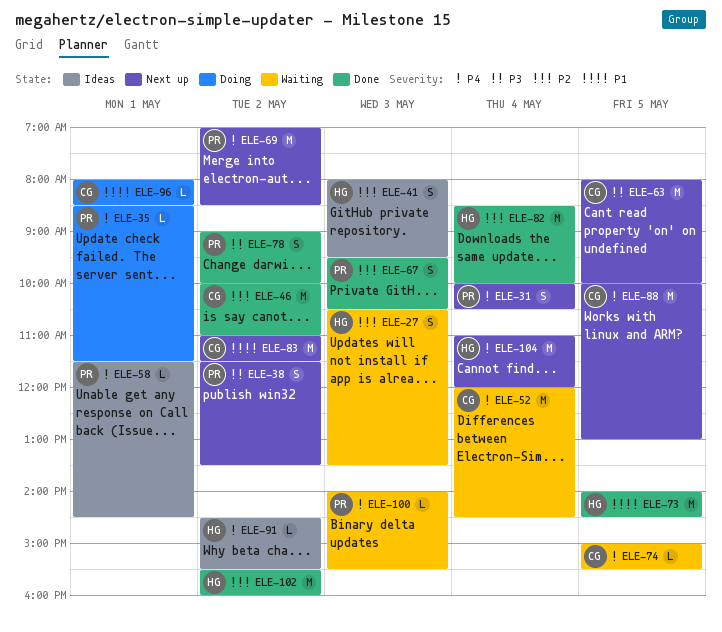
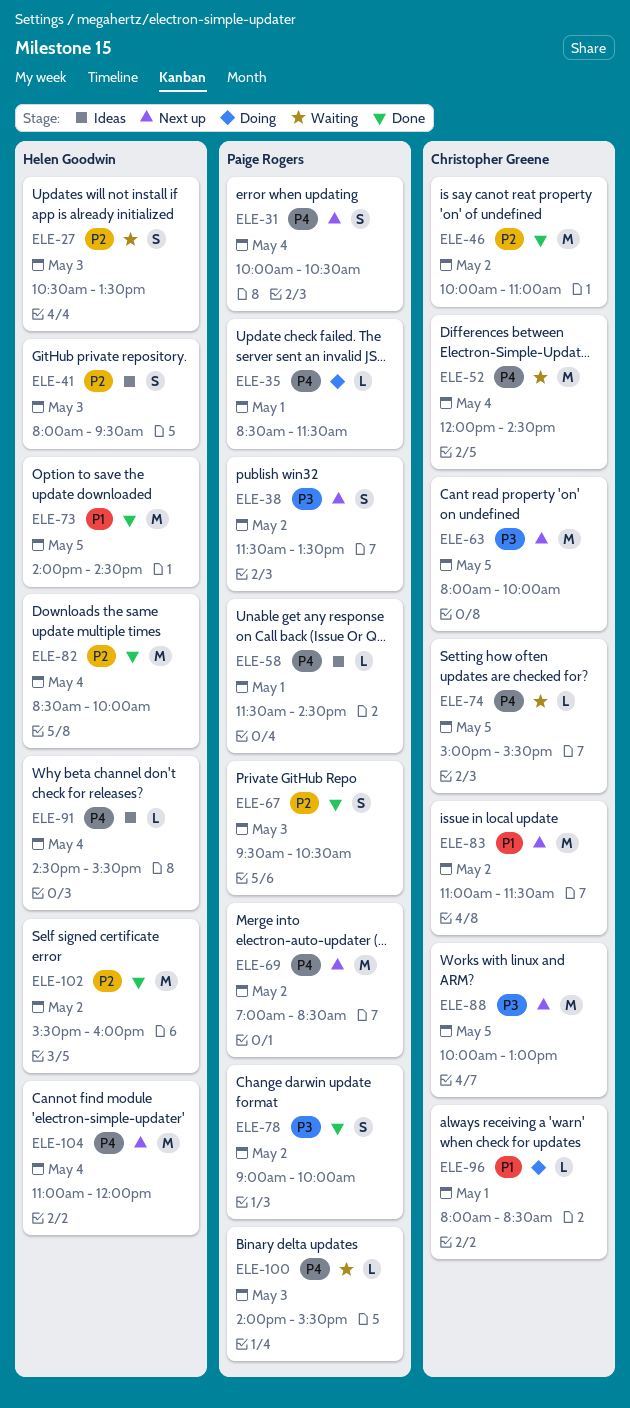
ELE-88, priority: P4 -> P3
ELE-91, day: May 2 -> May 4

